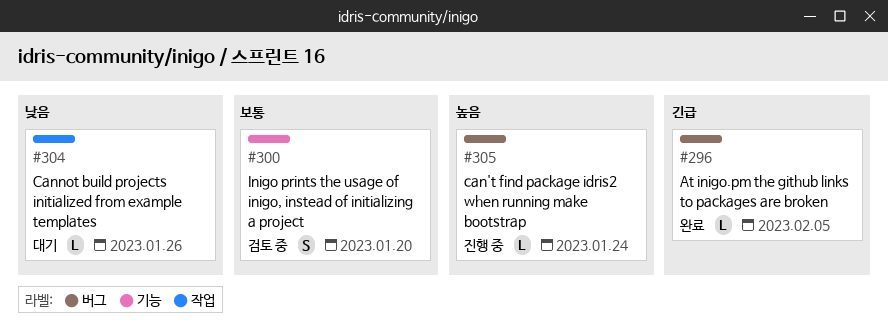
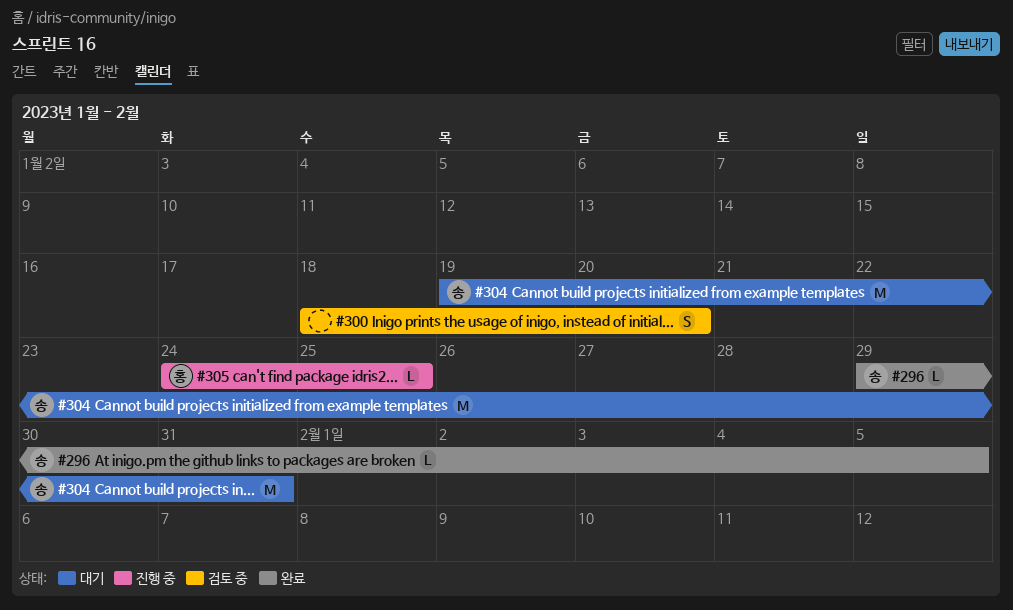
#304, estimate: L -> M
#304, due: Jan 26 -> Jan 31
#305, due: Jan 24 -> Jan 25

